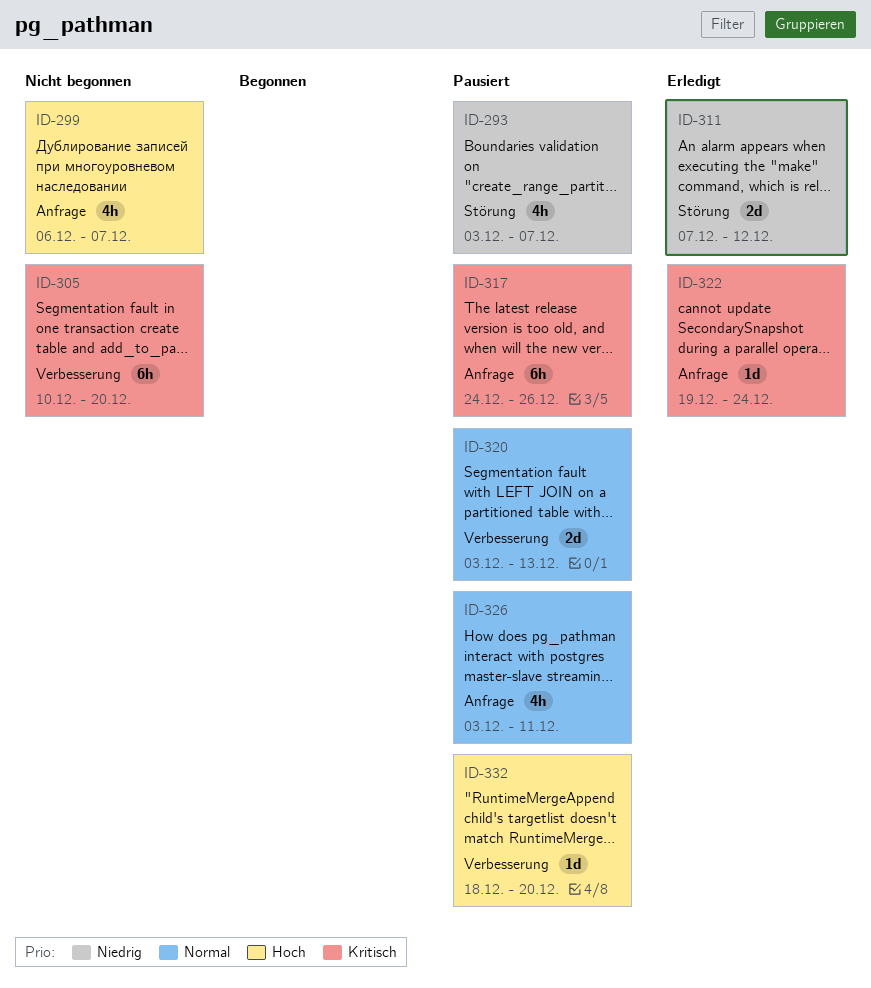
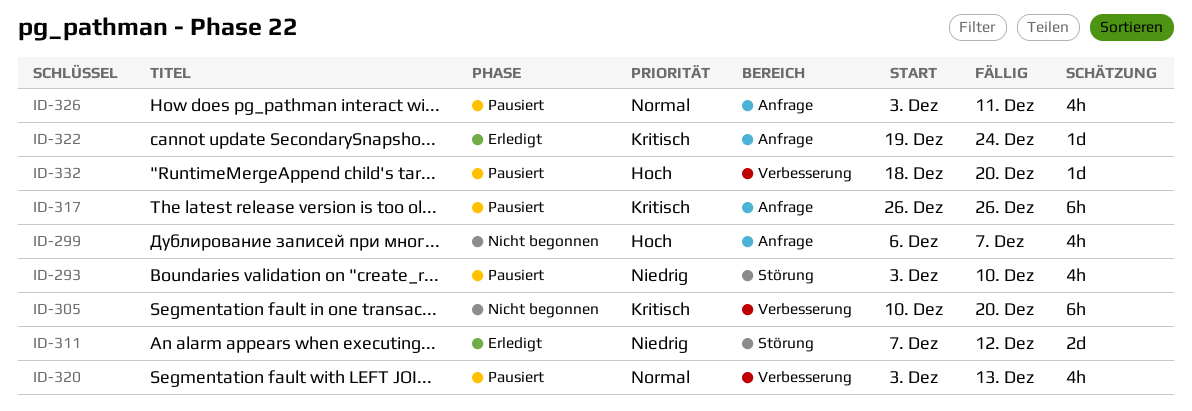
ID-293, due: Dec 7 -> Dec 10
ID-317, start: Dec 24 -> Dec 26
ID-320, estimate: 2d -> 4h

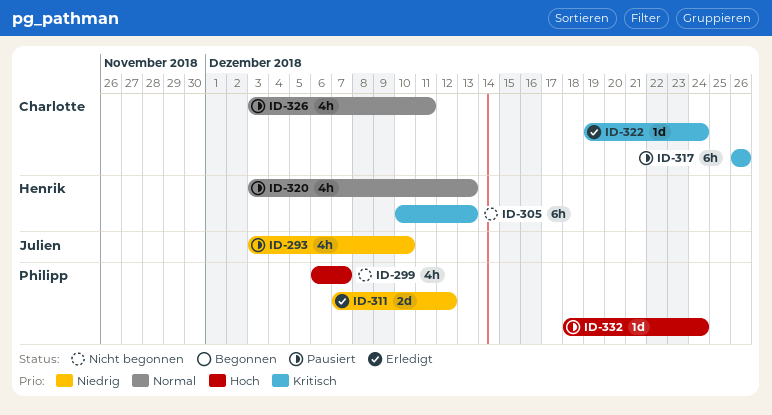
ID-305, due: Dec 20 -> Dec 13
ID-332, due: Dec 20 -> Dec 24

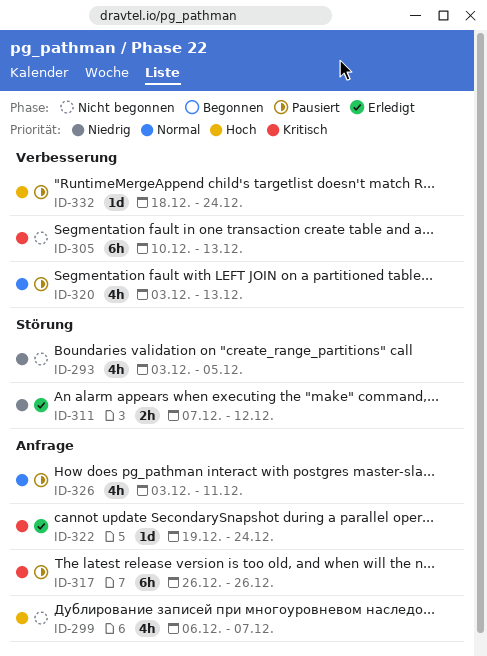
ID-293, status: Pausiert -> Nicht begonnen
ID-293, due: Dec 10 -> Dec 5
ID-311, estimate: 2d -> 2h

